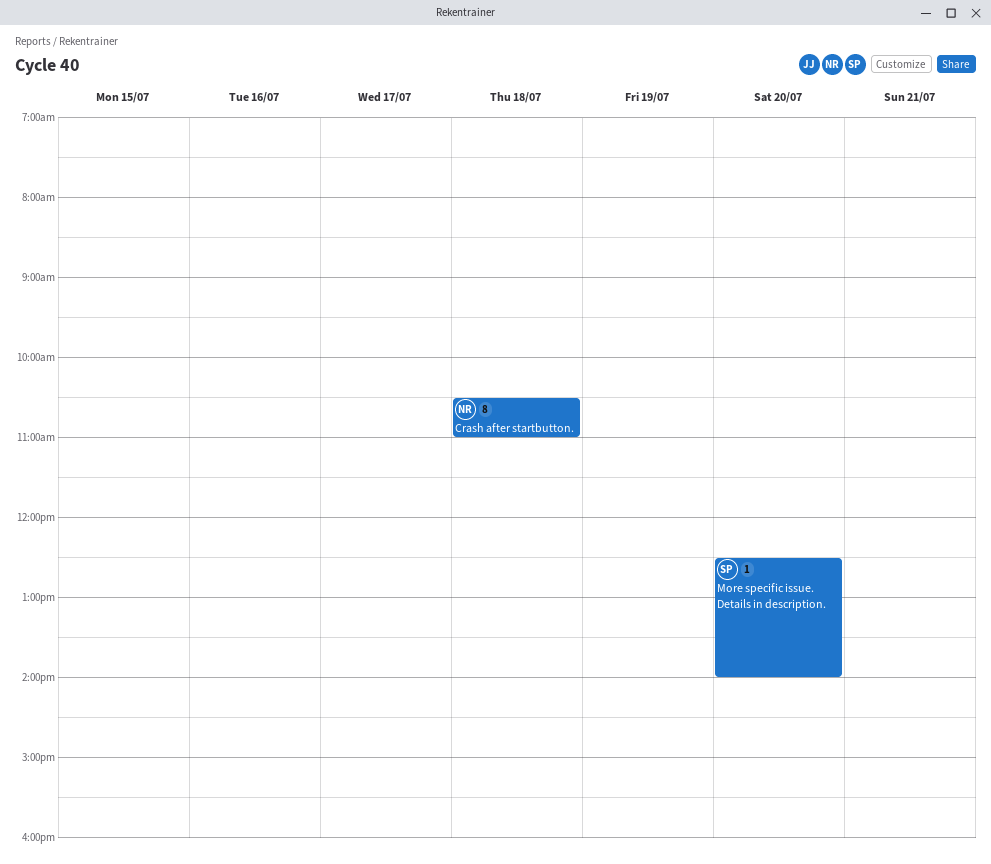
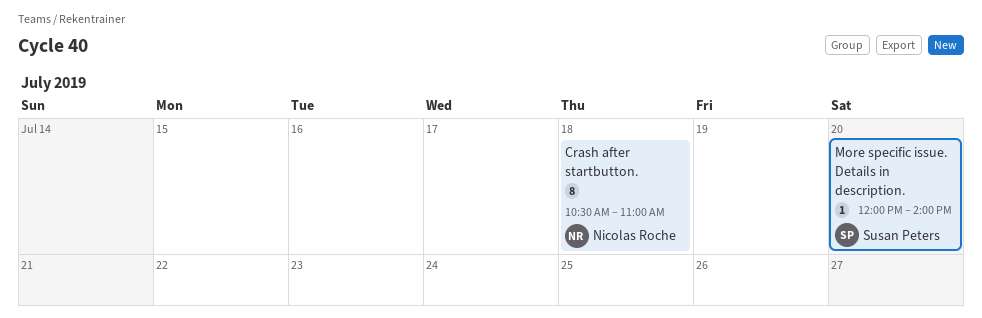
More specific issue. Details in description., begins: 12:30 -> 12:00

